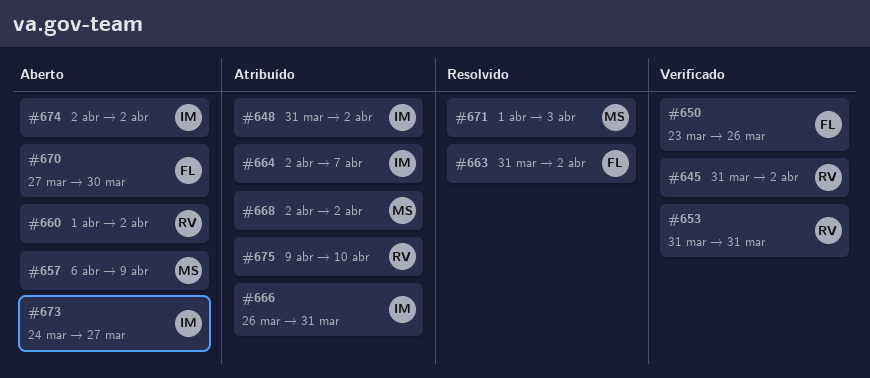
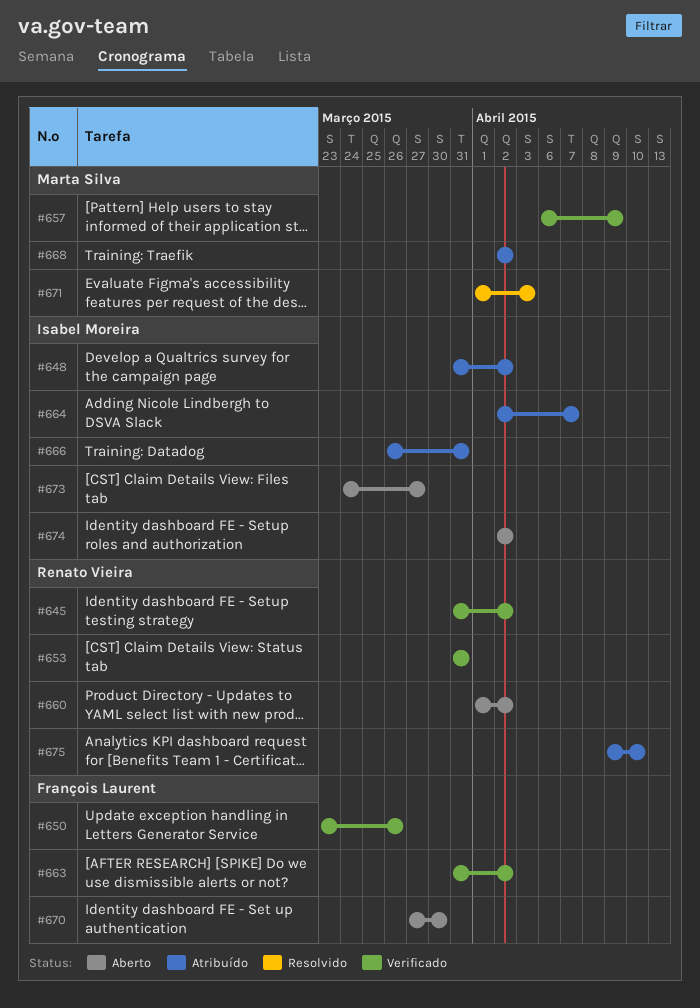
#657, status: Aberto -> Verificado
#663, status: Resolvido -> Verificado

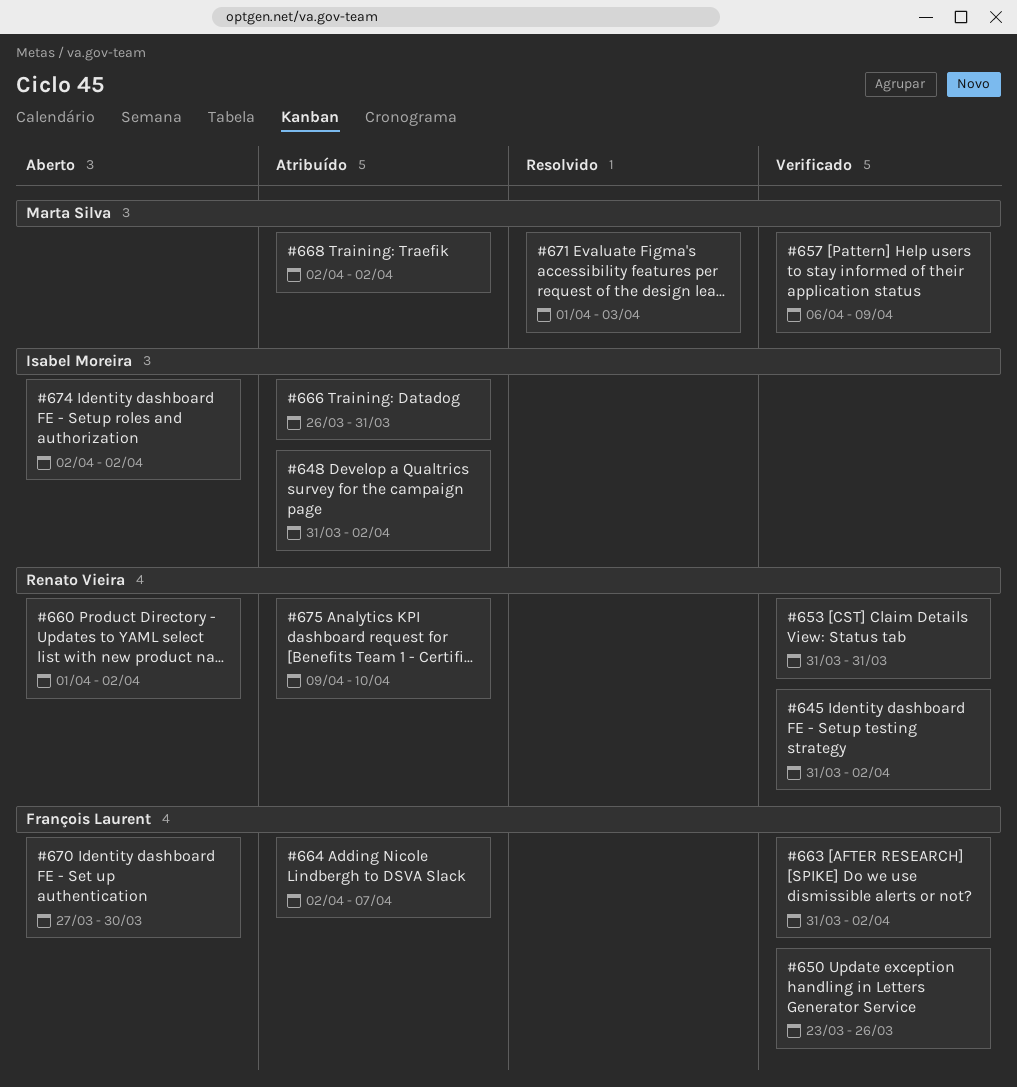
#664, owner: Isabel Moreira -> François Laurent
#673: present -> none

